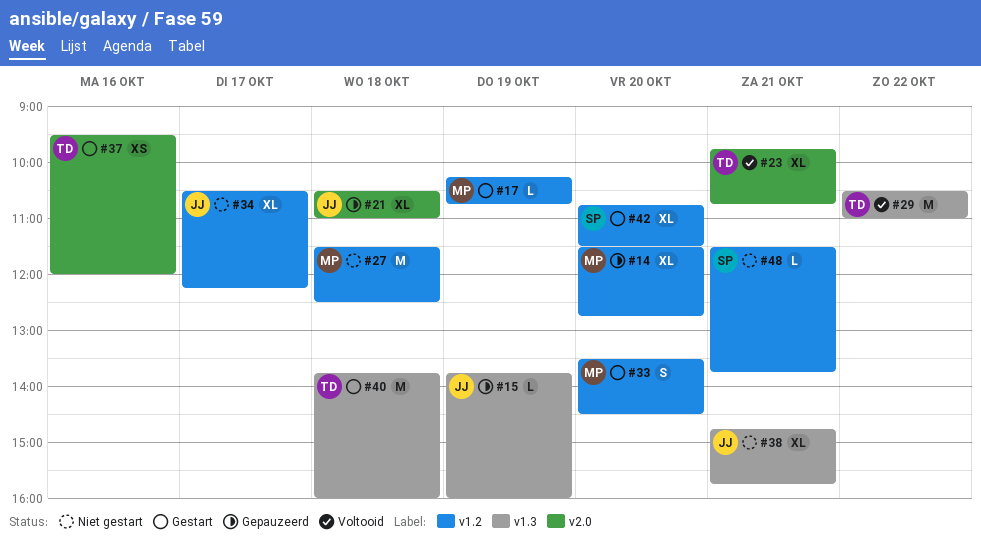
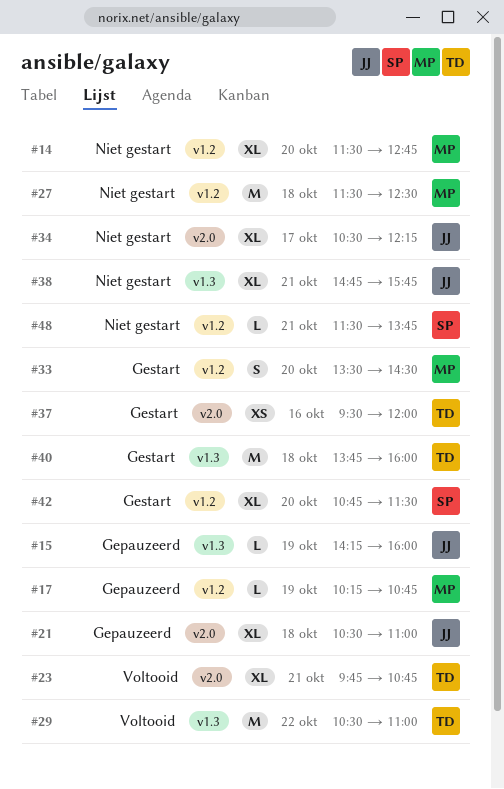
#14, status: Gepauzeerd -> Niet gestart
#15, begins: 13:45 -> 14:15
#17, status: Gestart -> Gepauzeerd
#34, label: v1.2 -> v2.0

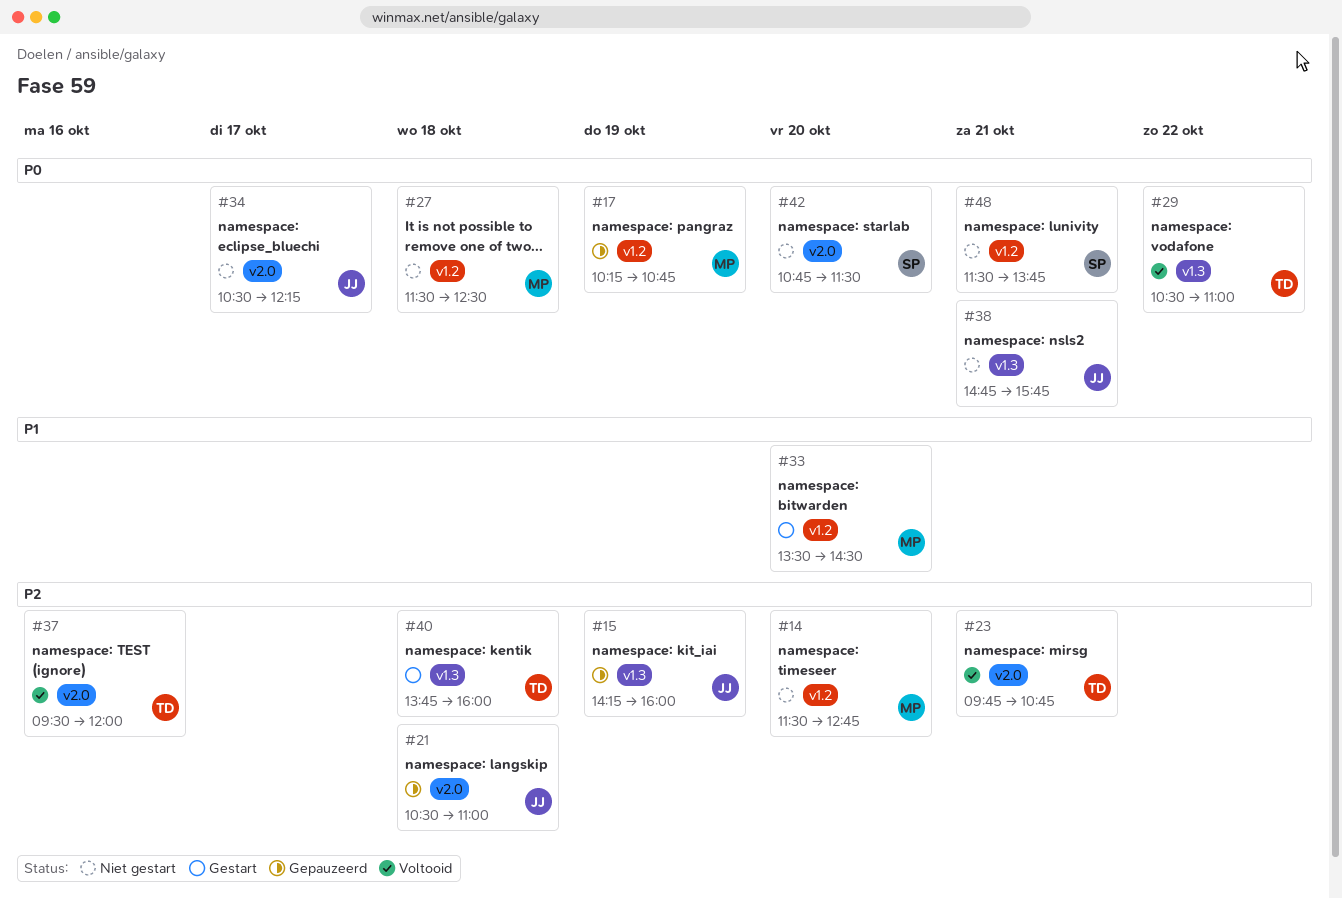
#37, status: Gestart -> Voltooid
#42, status: Gestart -> Niet gestart
#42, label: v1.2 -> v2.0

